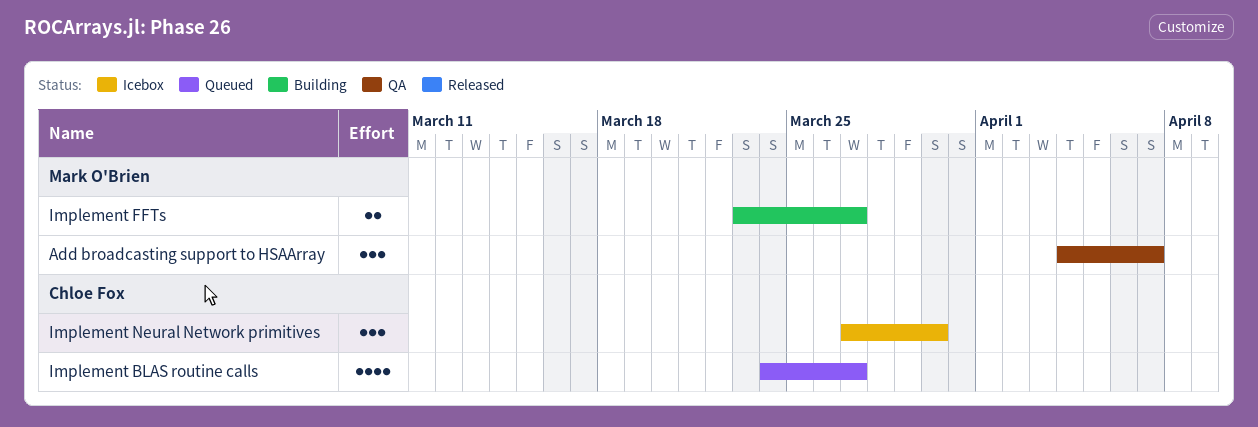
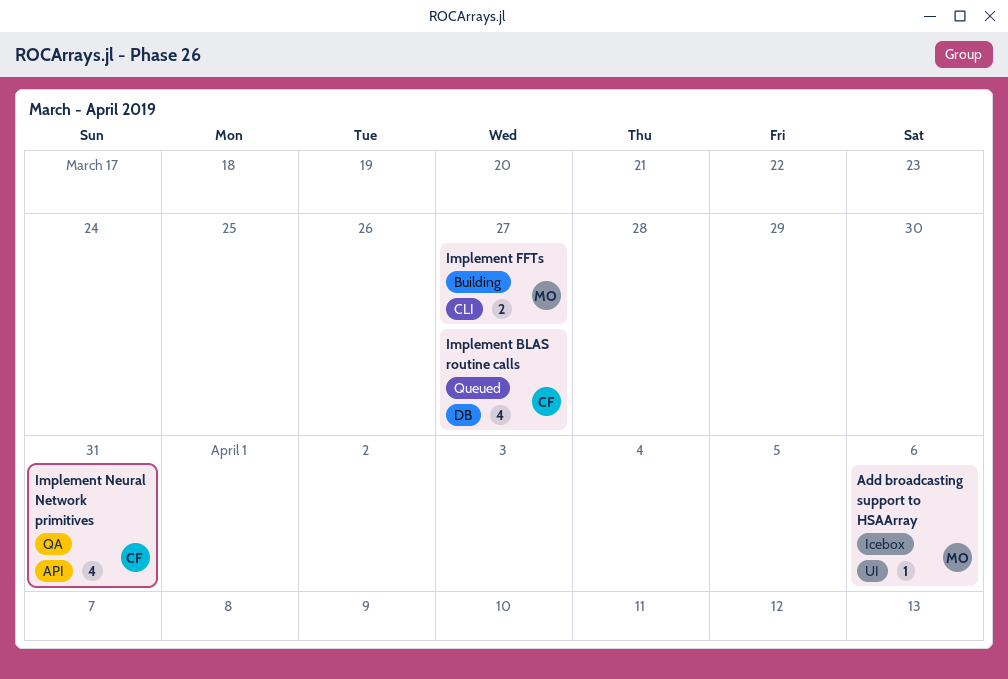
Add broadcasting support to HSAArray, status: QA -> Icebox
Add broadcasting support to HSAArray, estimate: 3 -> 1
Add broadcasting support to HSAArray, due: Apr 7 -> Apr 6
Implement Neural Network primitives, status: Icebox -> QA
Implement Neural Network primitives, estimate: 3 -> 4
Implement Neural Network primitives, due: Mar 30 -> Mar 31

